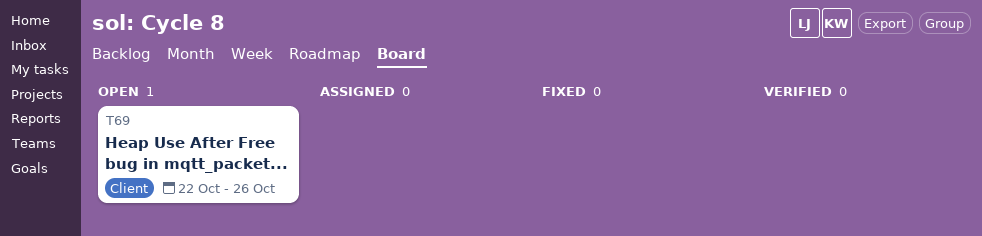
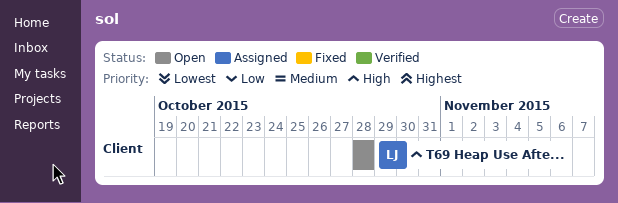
T69, start: Oct 22 -> Oct 28
T69, due: Oct 26 -> Oct 28

